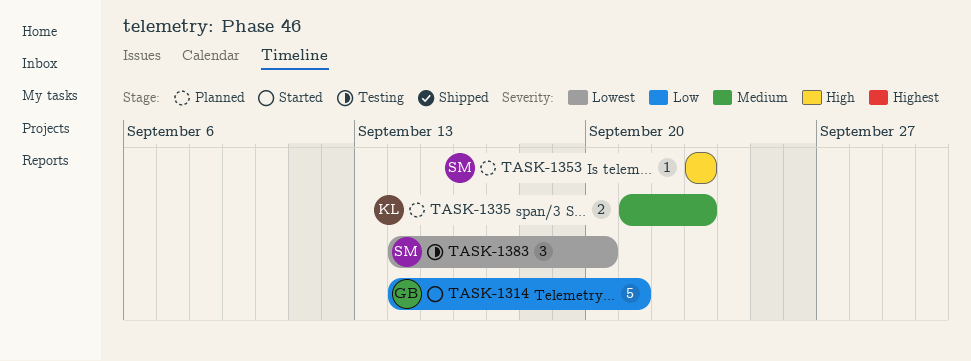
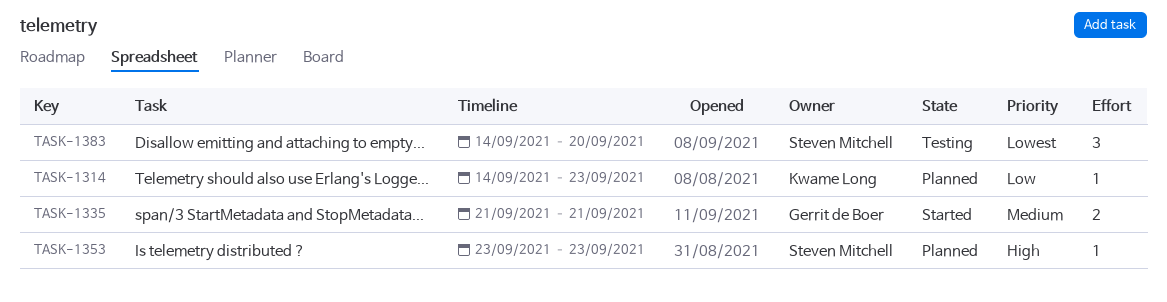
TASK-1314, status: Started -> Planned
TASK-1314, owner: Gerrit de Boer -> Kwame Long
TASK-1314, estimate: 5 -> 1
TASK-1314, due: Sep 21 -> Sep 23
TASK-1335, status: Planned -> Started
TASK-1335, owner: Kwame Long -> Gerrit de Boer
TASK-1335, due: Sep 23 -> Sep 21

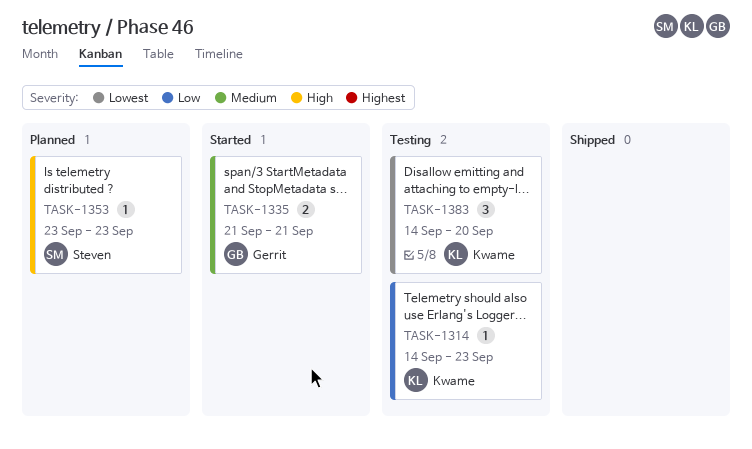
TASK-1314, status: Planned -> Testing
TASK-1383, owner: Steven Mitchell -> Kwame Long

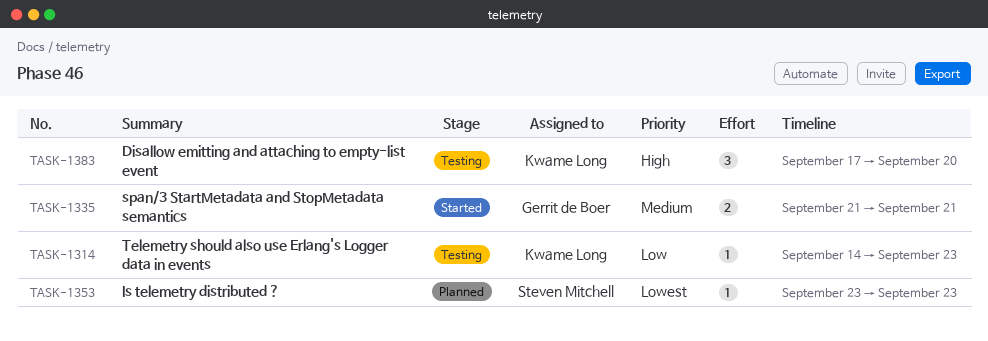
TASK-1353, priority: High -> Lowest
TASK-1383, priority: Lowest -> High
TASK-1383, start: Sep 14 -> Sep 17

